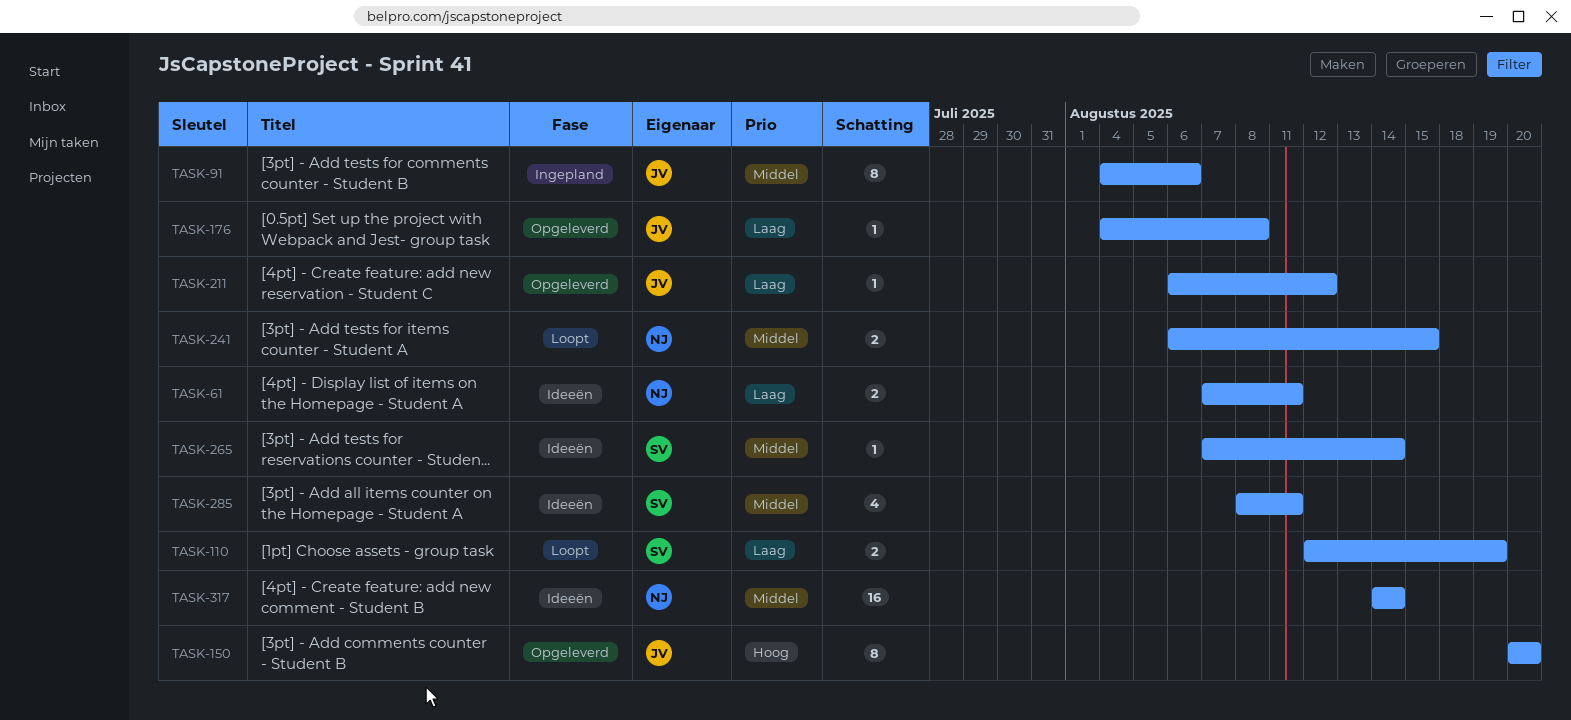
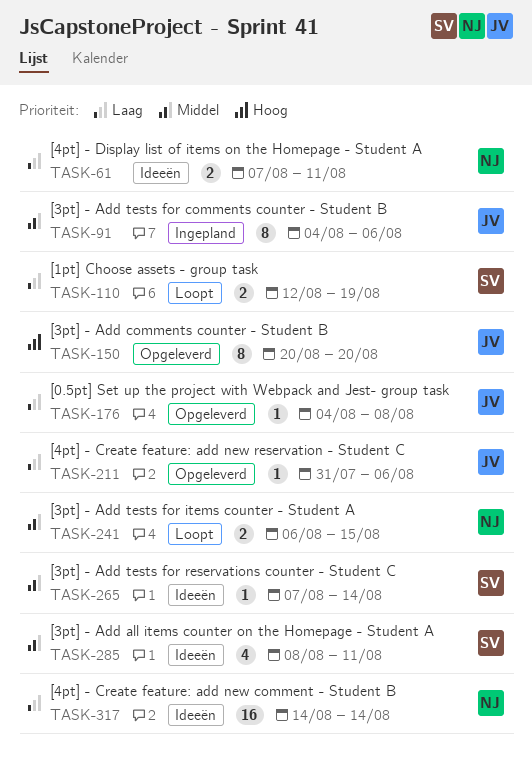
TASK-211, start: Aug 6 -> Jul 31
TASK-211, due: Aug 12 -> Aug 6
TASK-317, priority: Middel -> Laag

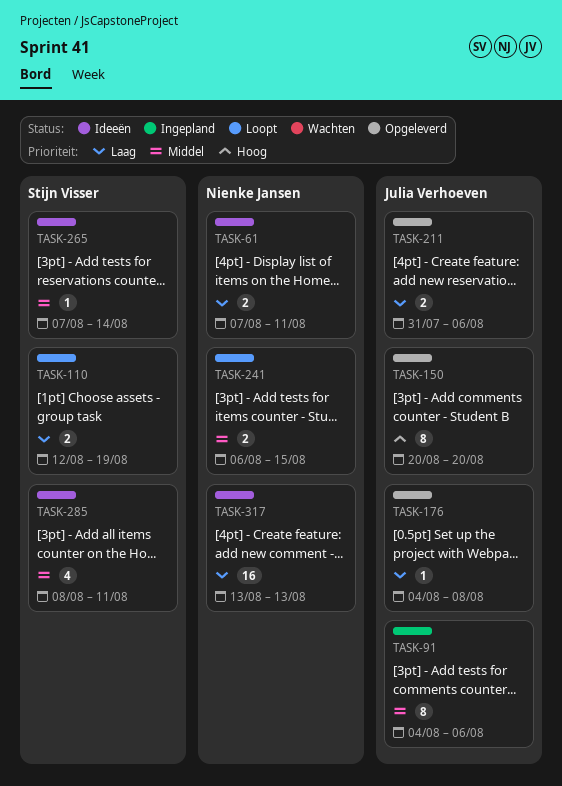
TASK-211, estimate: 1 -> 2
TASK-317, start: Aug 14 -> Aug 13
TASK-317, due: Aug 14 -> Aug 13

